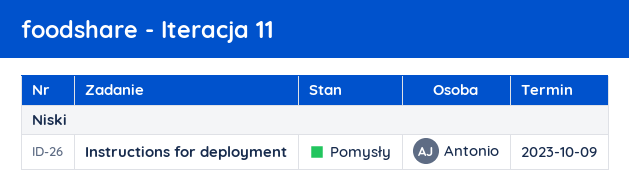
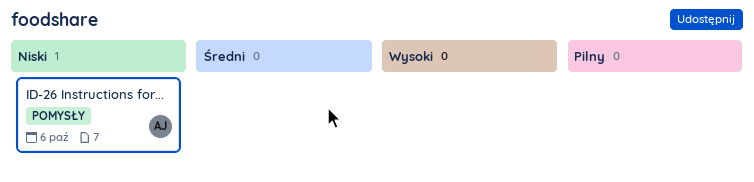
ID-26, due: Oct 9 -> Oct 6

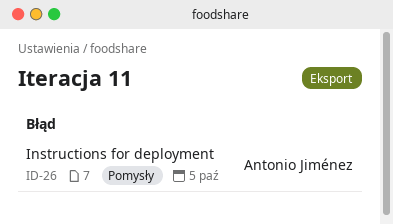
ID-26, due: Oct 6 -> Oct 5

